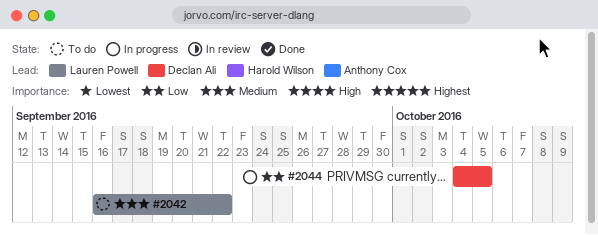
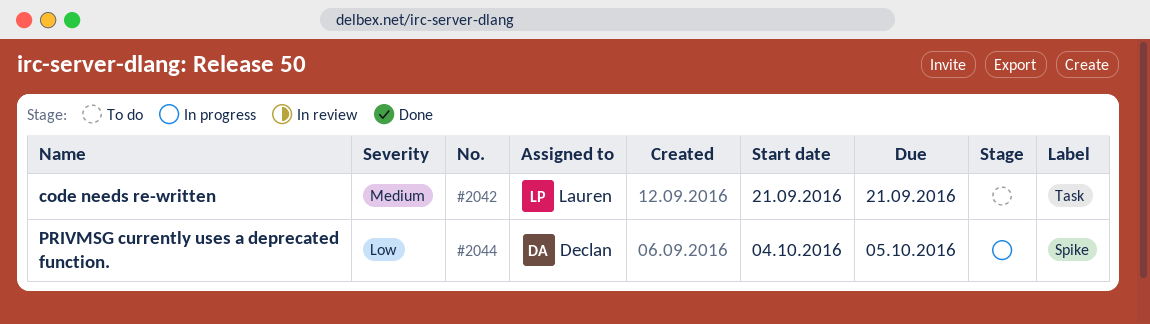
#2042, start: Sep 16 -> Sep 21
#2042, due: Sep 22 -> Sep 21

